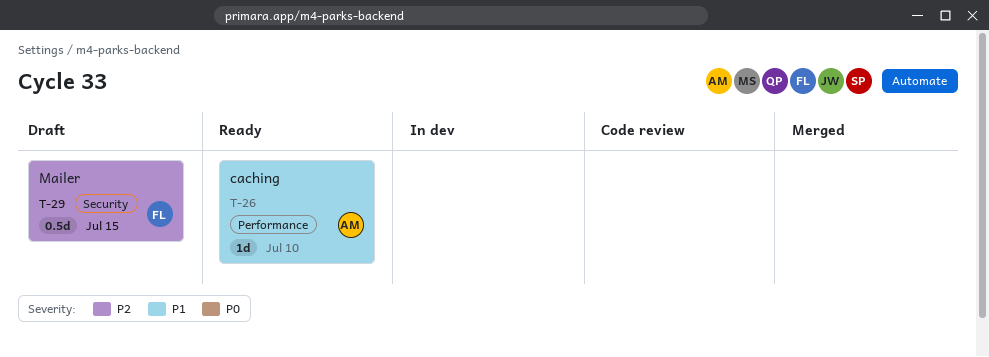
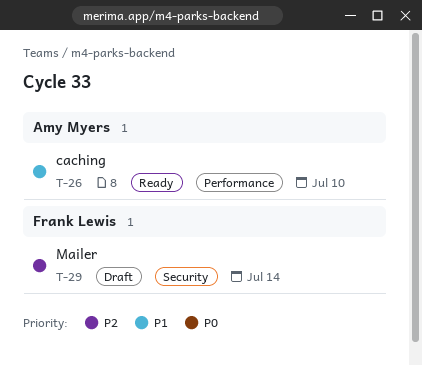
T-29, due: Jul 15 -> Jul 14

